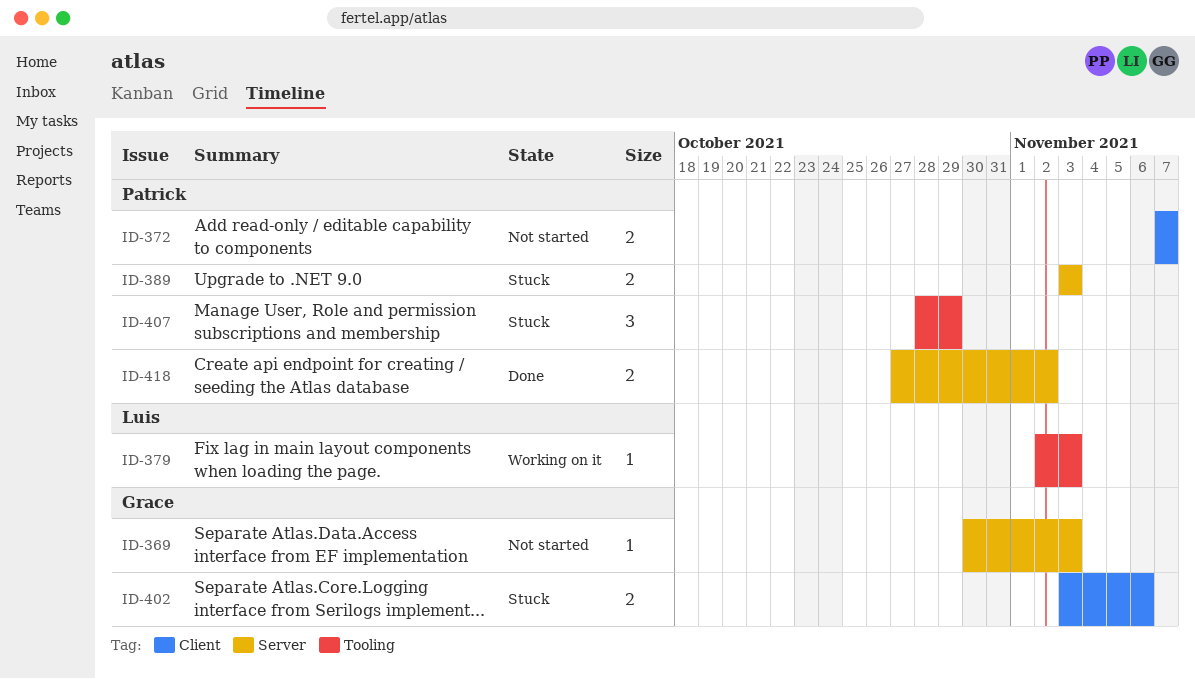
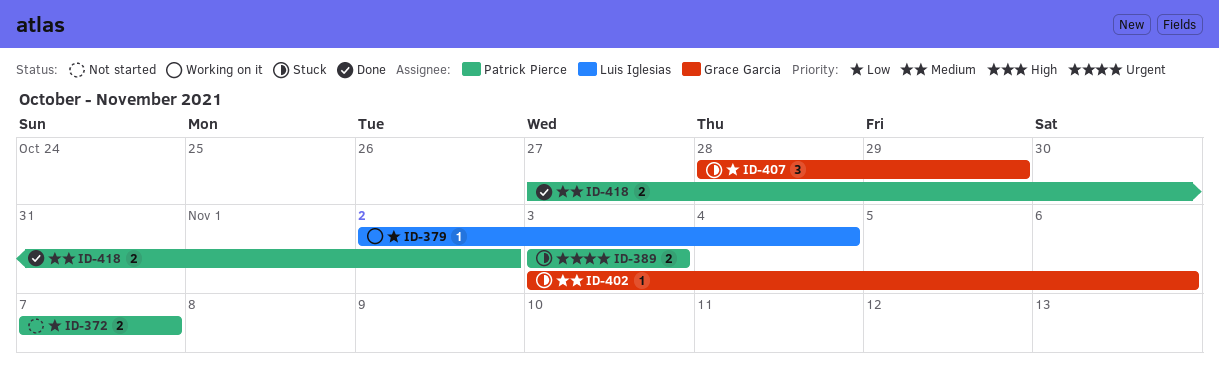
ID-369: present -> none
ID-379, due: Nov 3 -> Nov 4
ID-402, estimate: 2 -> 1
ID-407, owner: Patrick Pierce -> Grace Garcia

